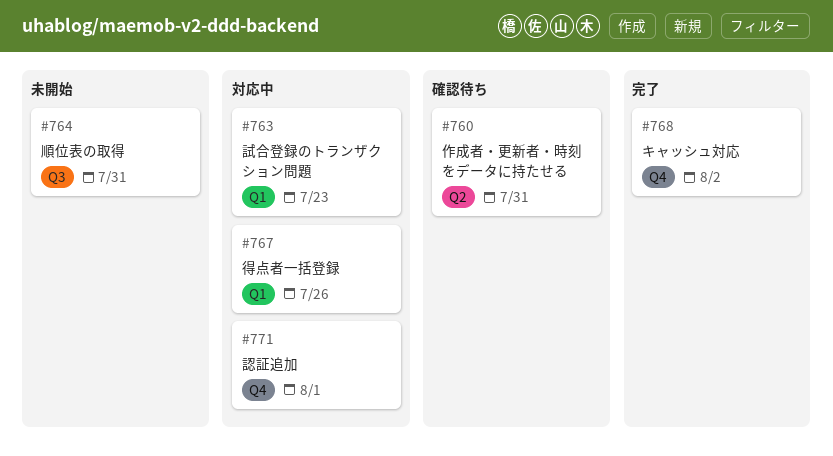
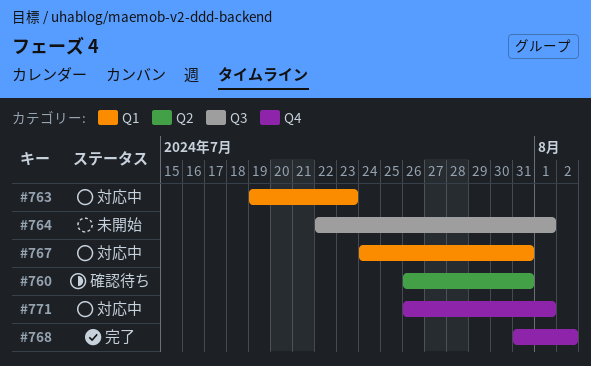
#764, due: Jul 31 -> Aug 1
#767, due: Jul 26 -> Jul 31

